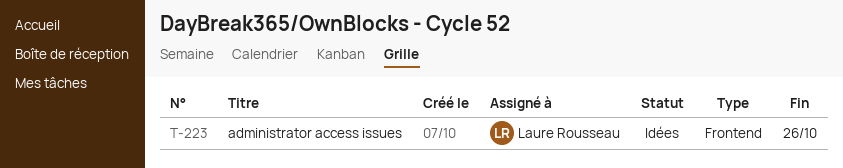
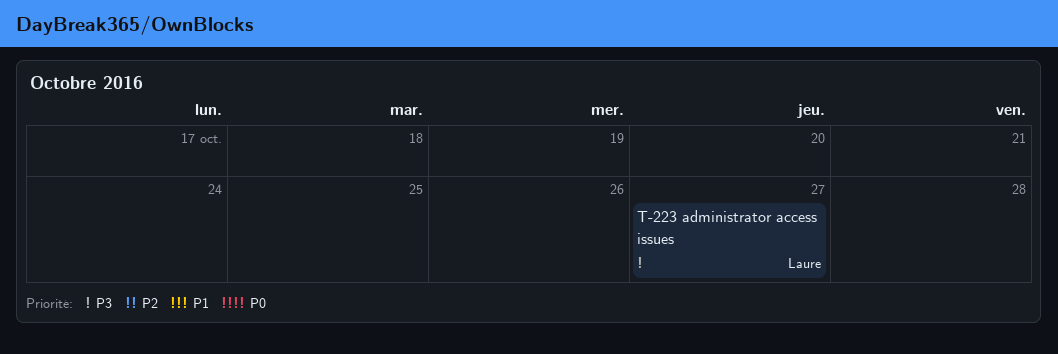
T-223, due: Oct 26 -> Oct 27

